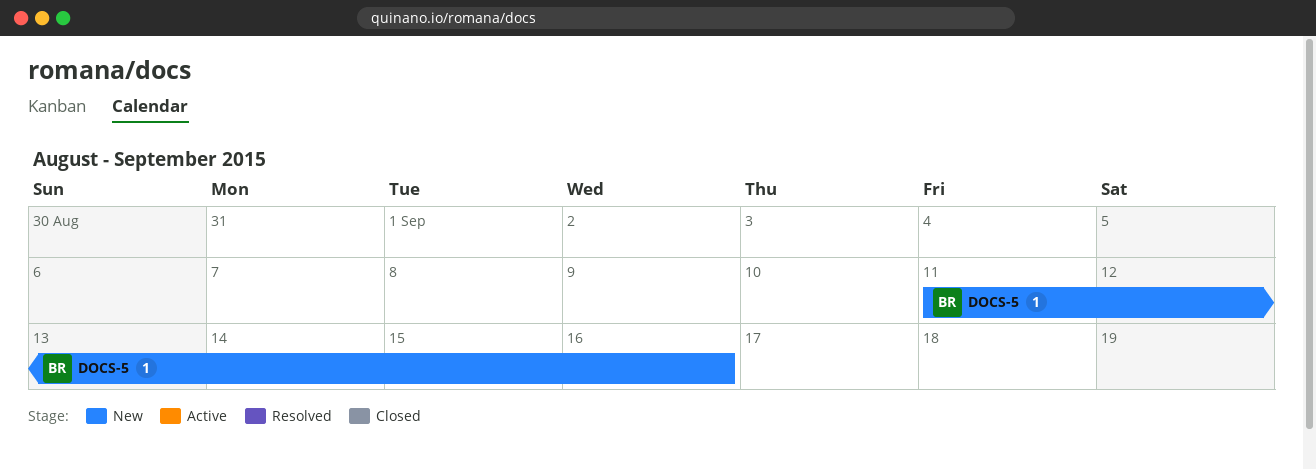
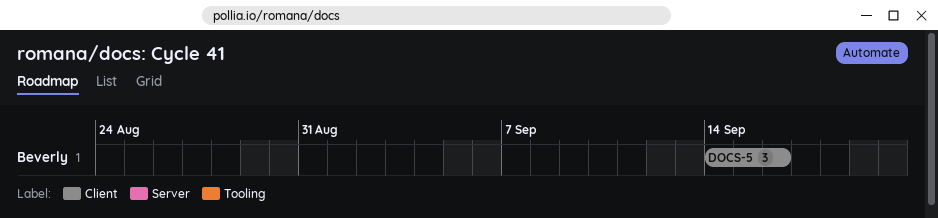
DOCS-5, estimate: 1 -> 3
DOCS-5, start: Sep 11 -> Sep 14

